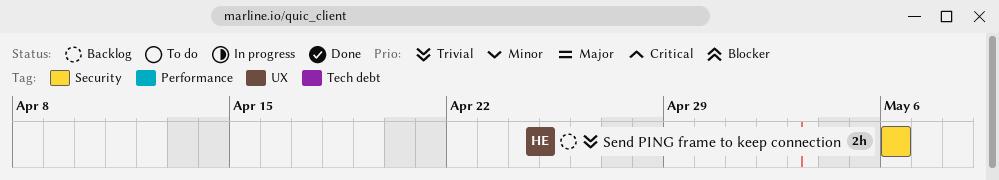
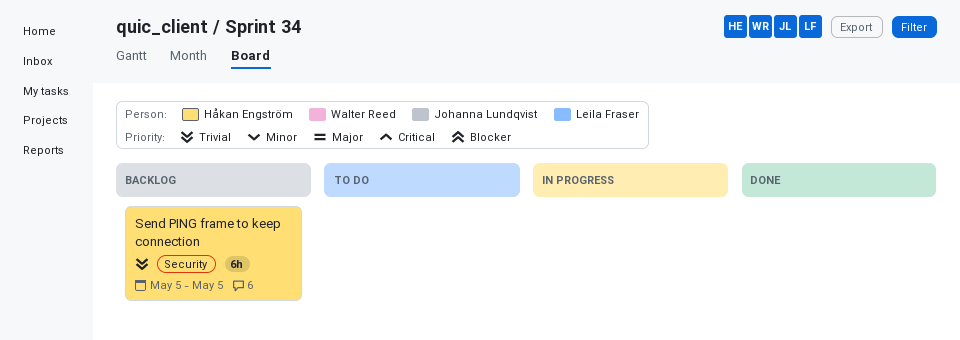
Send PING frame to keep connection, estimate: 2h -> 6h
Send PING frame to keep connection, start: May 6 -> May 5
Send PING frame to keep connection, due: May 6 -> May 5

